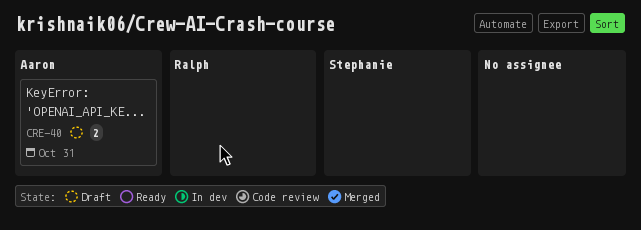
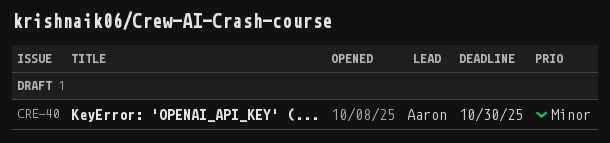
CRE-40, due: Oct 31 -> Oct 30

